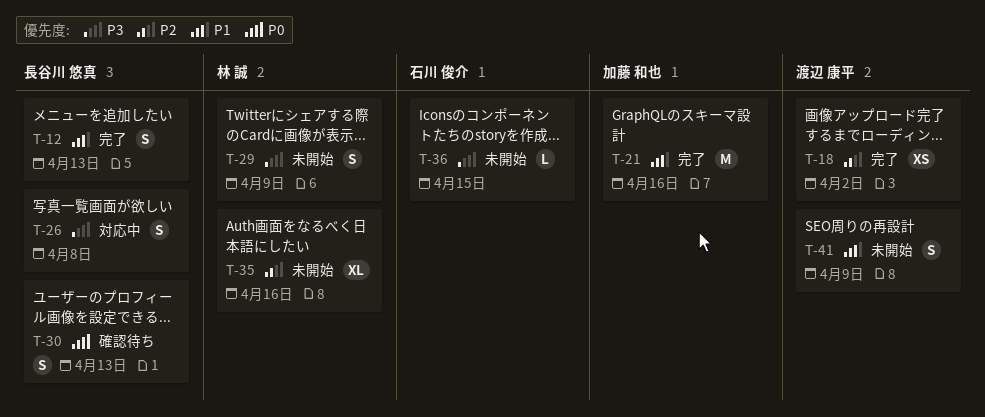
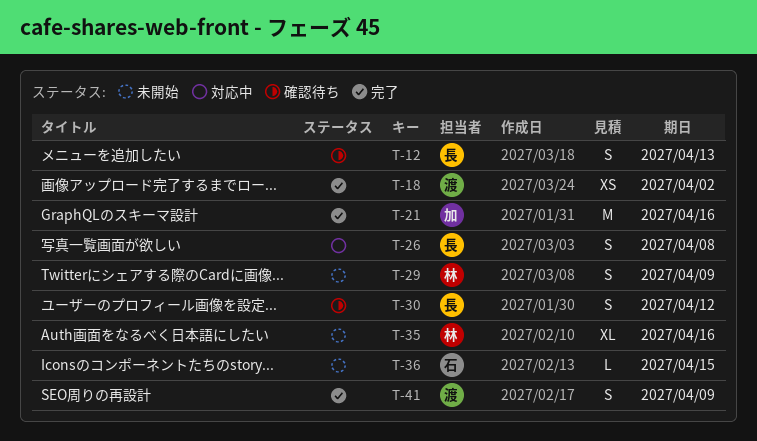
T-12, status: 完了 -> 確認待ち
T-30, due: Apr 13 -> Apr 12
T-41, status: 未開始 -> 完了

